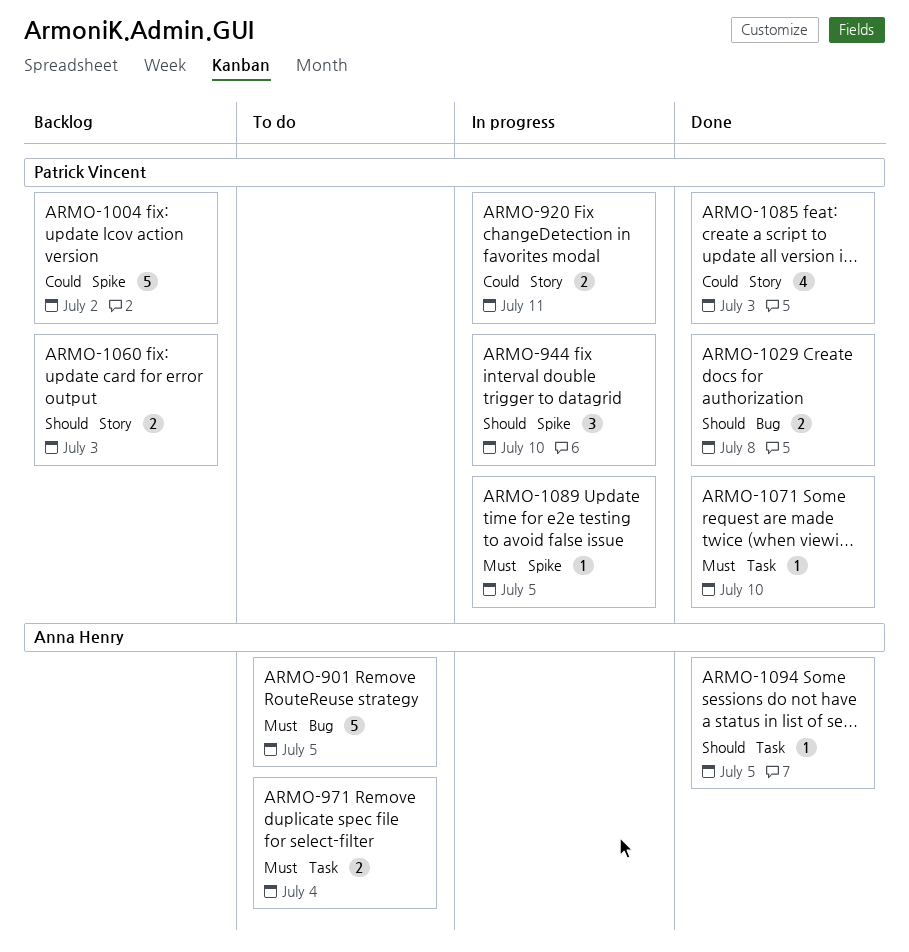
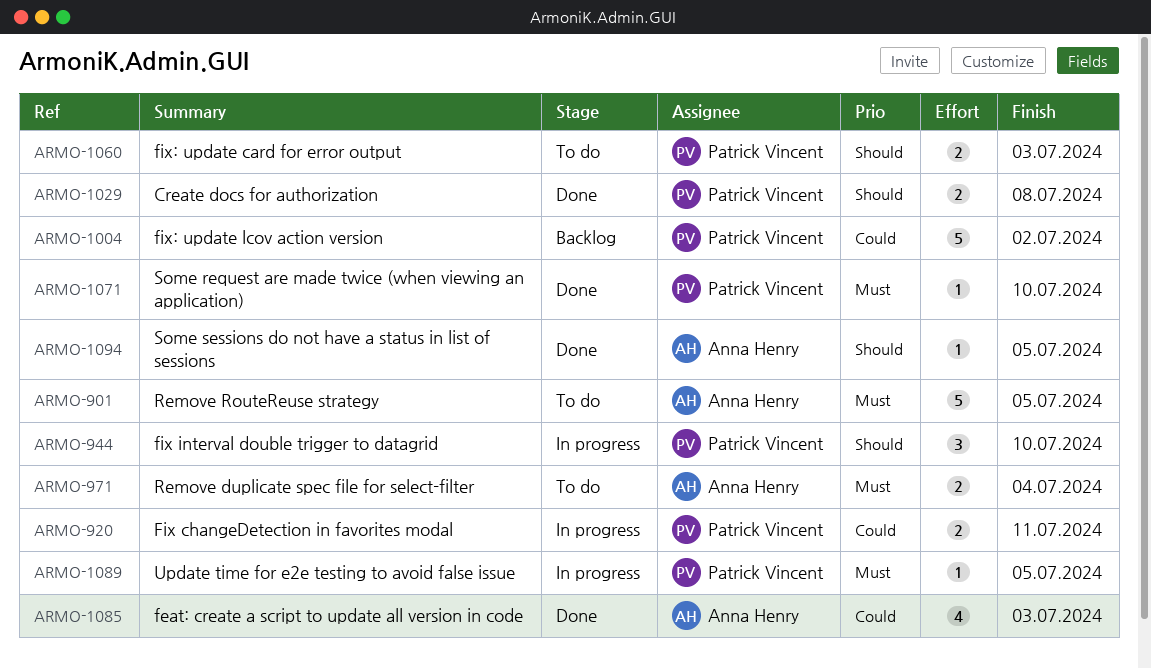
ARMO-1060, status: Backlog -> To do
ARMO-1085, owner: Patrick Vincent -> Anna Henry

